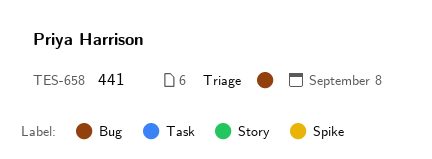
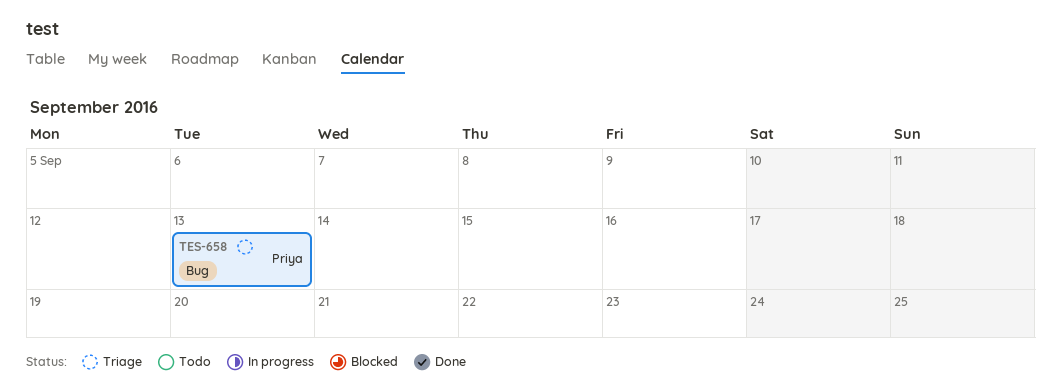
TES-658, due: Sep 8 -> Sep 13

